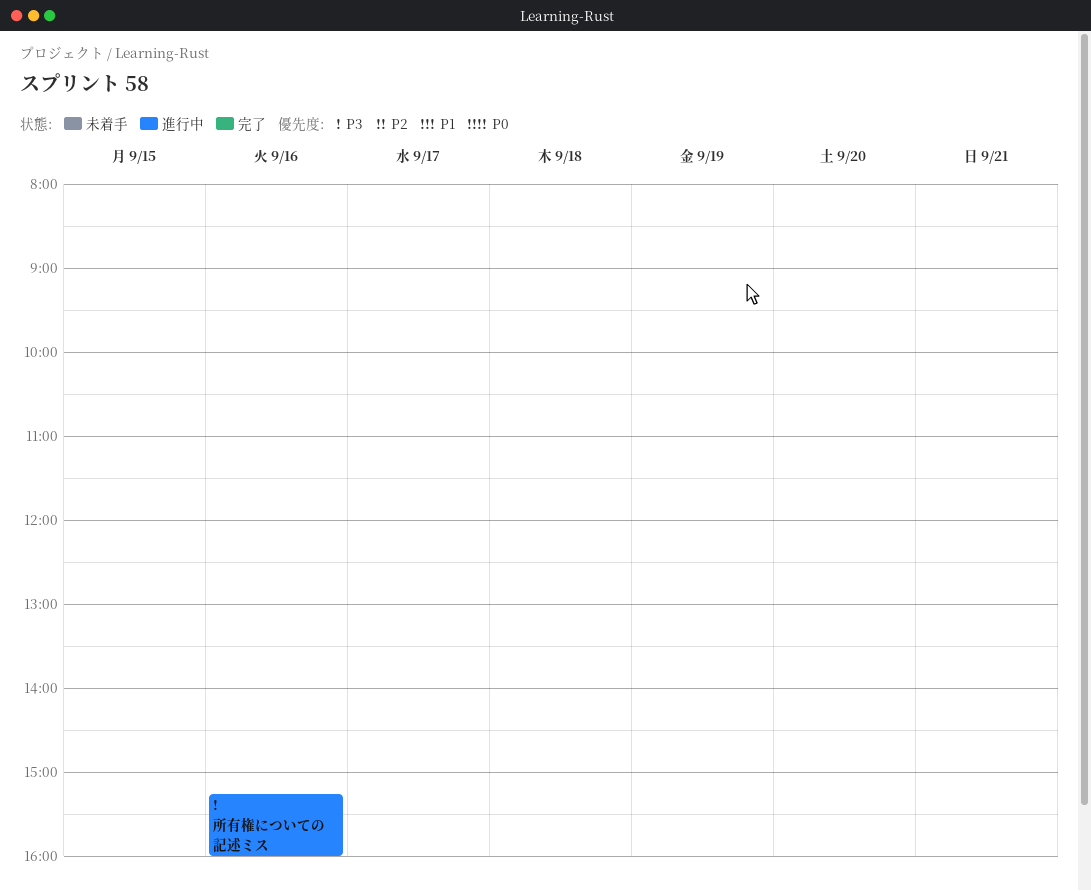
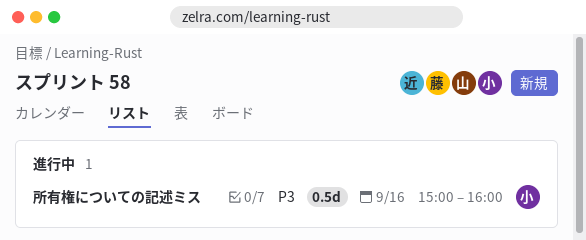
所有権についての記述ミス, begins: 15:15 -> 15:00

